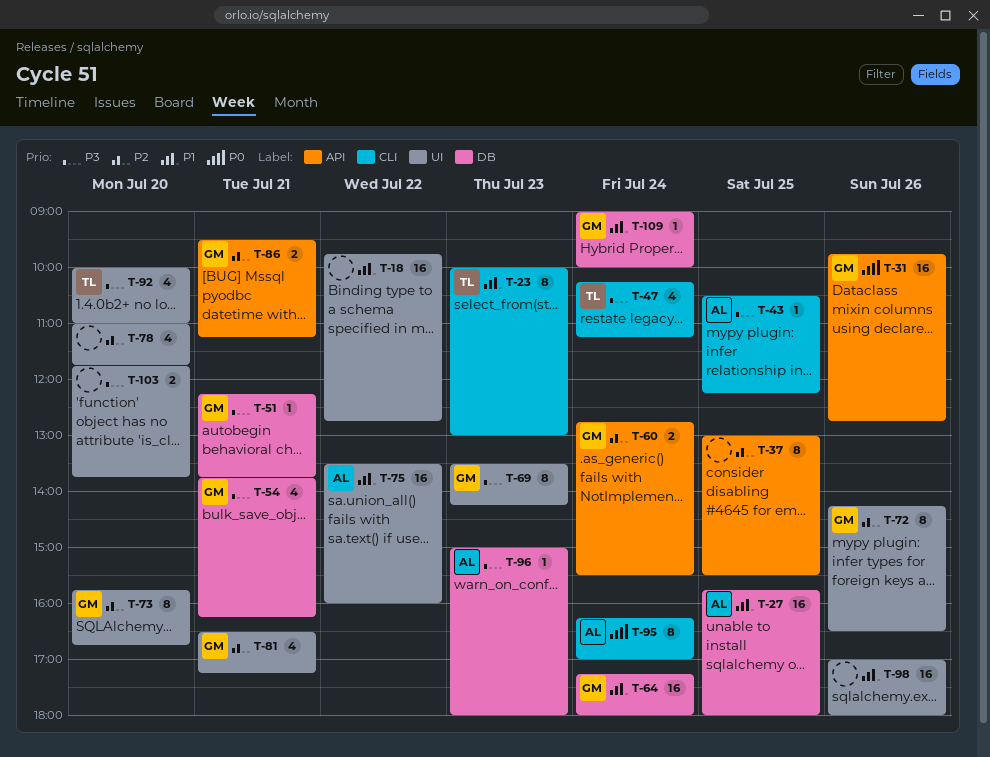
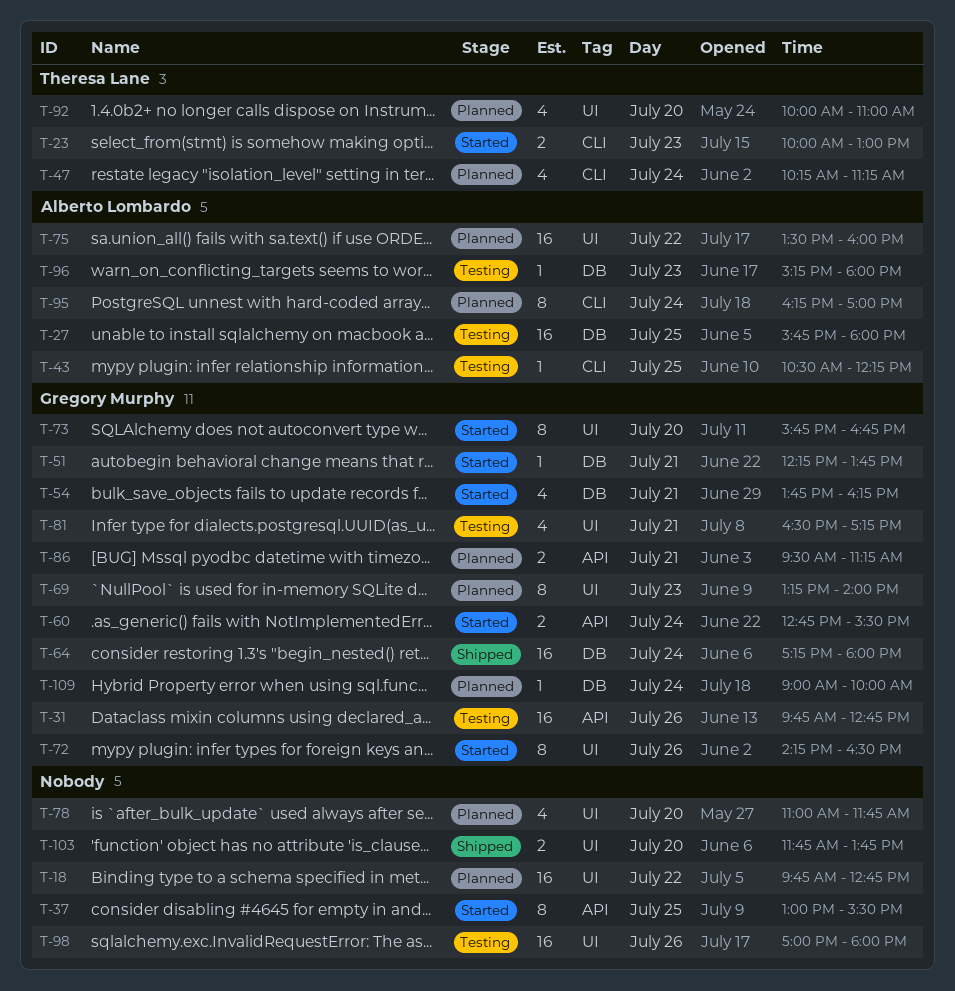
T-23, estimate: 8 -> 2
T-69, begins: 13:30 -> 13:15
T-69, ends: 14:15 -> 14:00
T-96, begins: 15:00 -> 15:15

